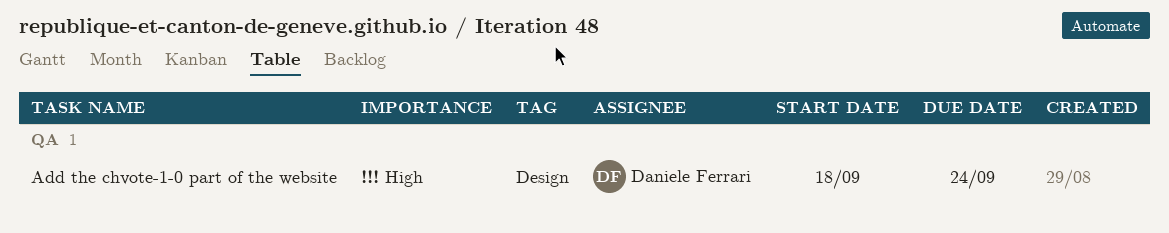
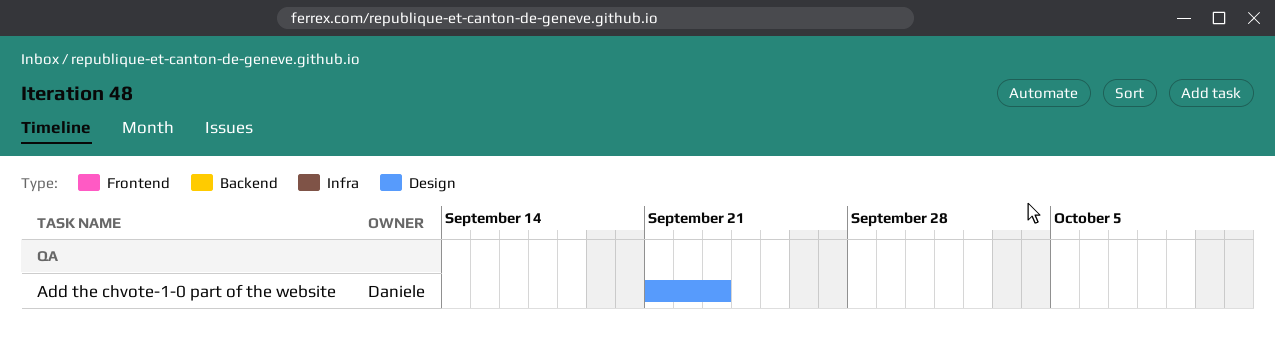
Add the chvote-1-0 part of the website, start: Sep 18 -> Sep 21
Add the chvote-1-0 part of the website, due: Sep 24 -> Sep 23

